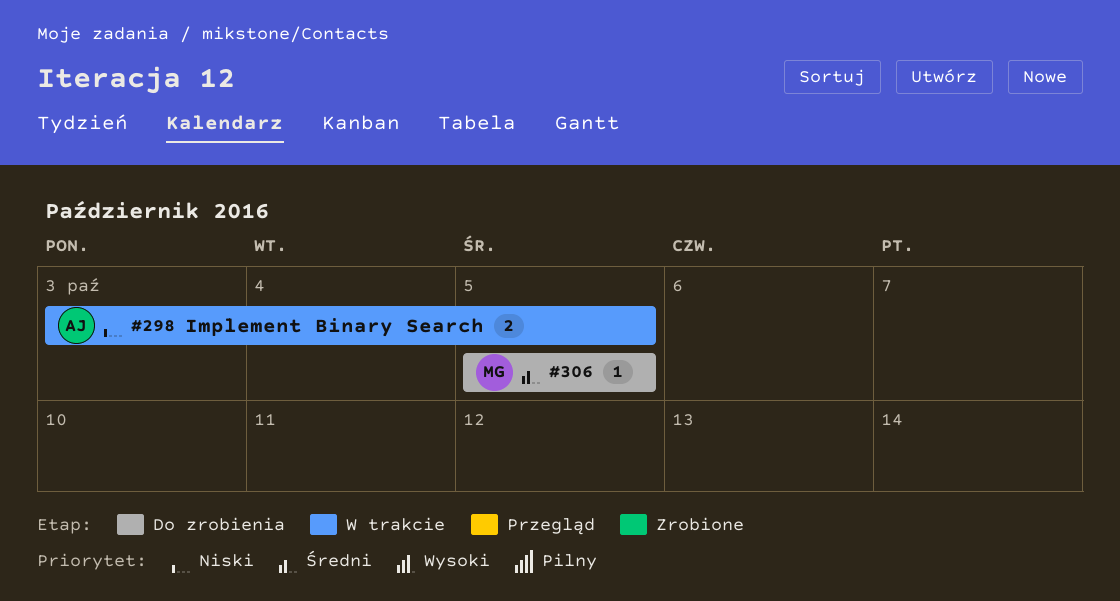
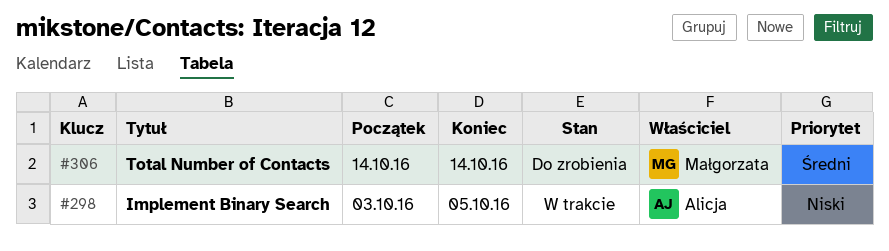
#306, start: Oct 5 -> Oct 14
#306, due: Oct 5 -> Oct 14

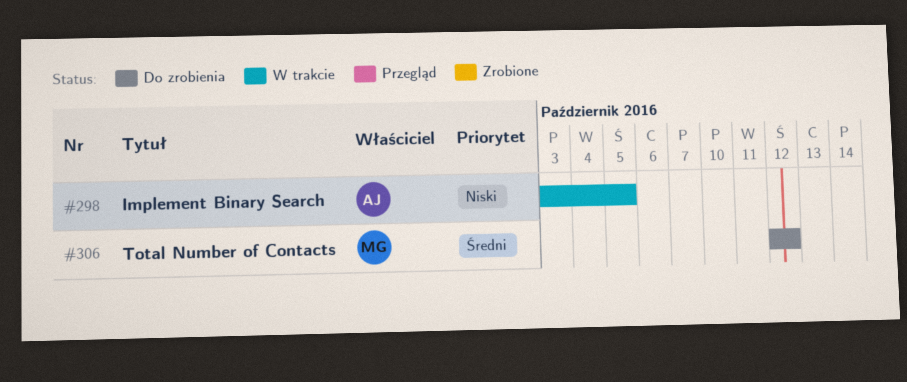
#306, start: Oct 14 -> Oct 12
#306, due: Oct 14 -> Oct 12

